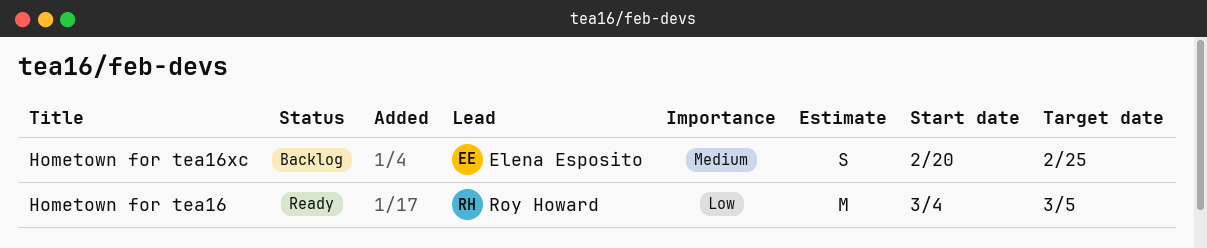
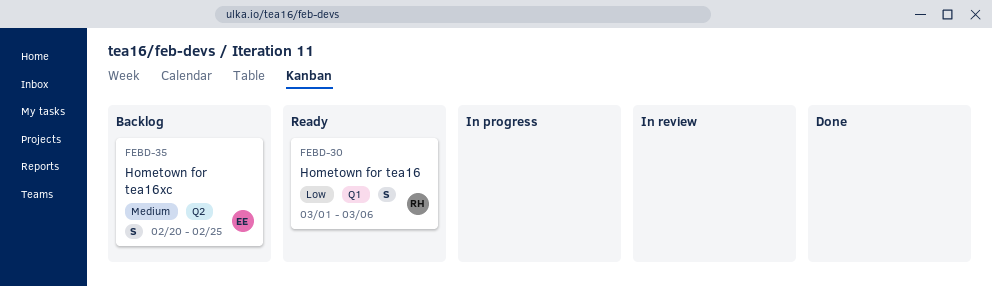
Hometown for tea16, estimate: M -> S
Hometown for tea16, start: Mar 4 -> Mar 1
Hometown for tea16, due: Mar 5 -> Mar 6

